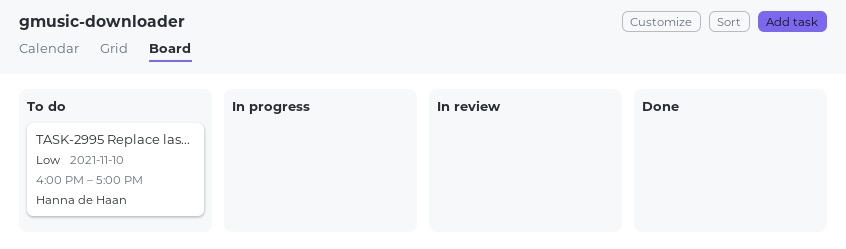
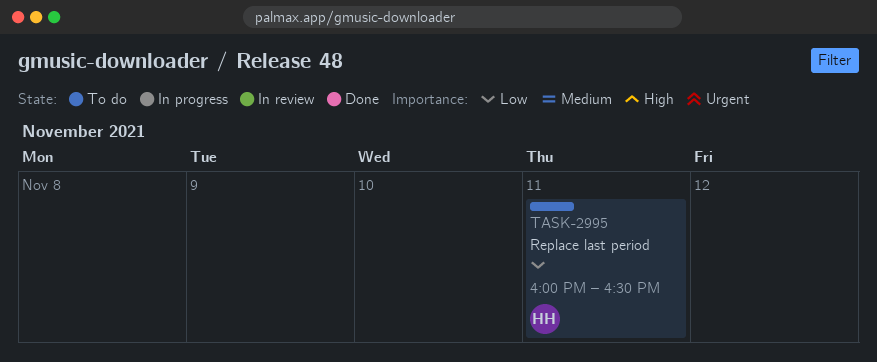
TASK-2995, day: Nov 10 -> Nov 11
TASK-2995, ends: 17:00 -> 16:30

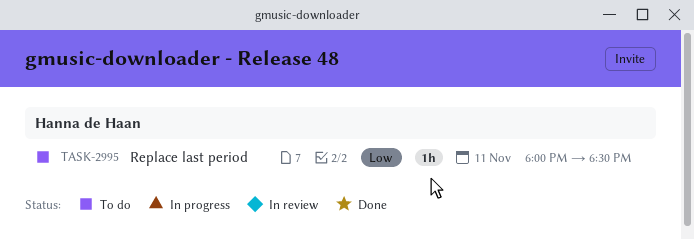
TASK-2995, begins: 16:00 -> 18:00
TASK-2995, ends: 16:30 -> 18:30

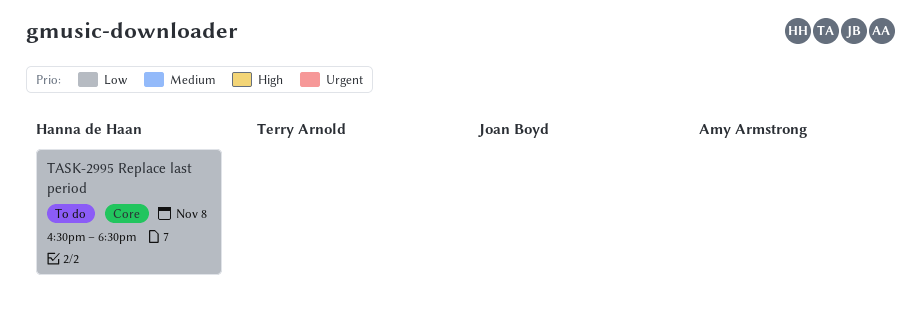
TASK-2995, day: Nov 11 -> Nov 8
TASK-2995, begins: 18:00 -> 16:30

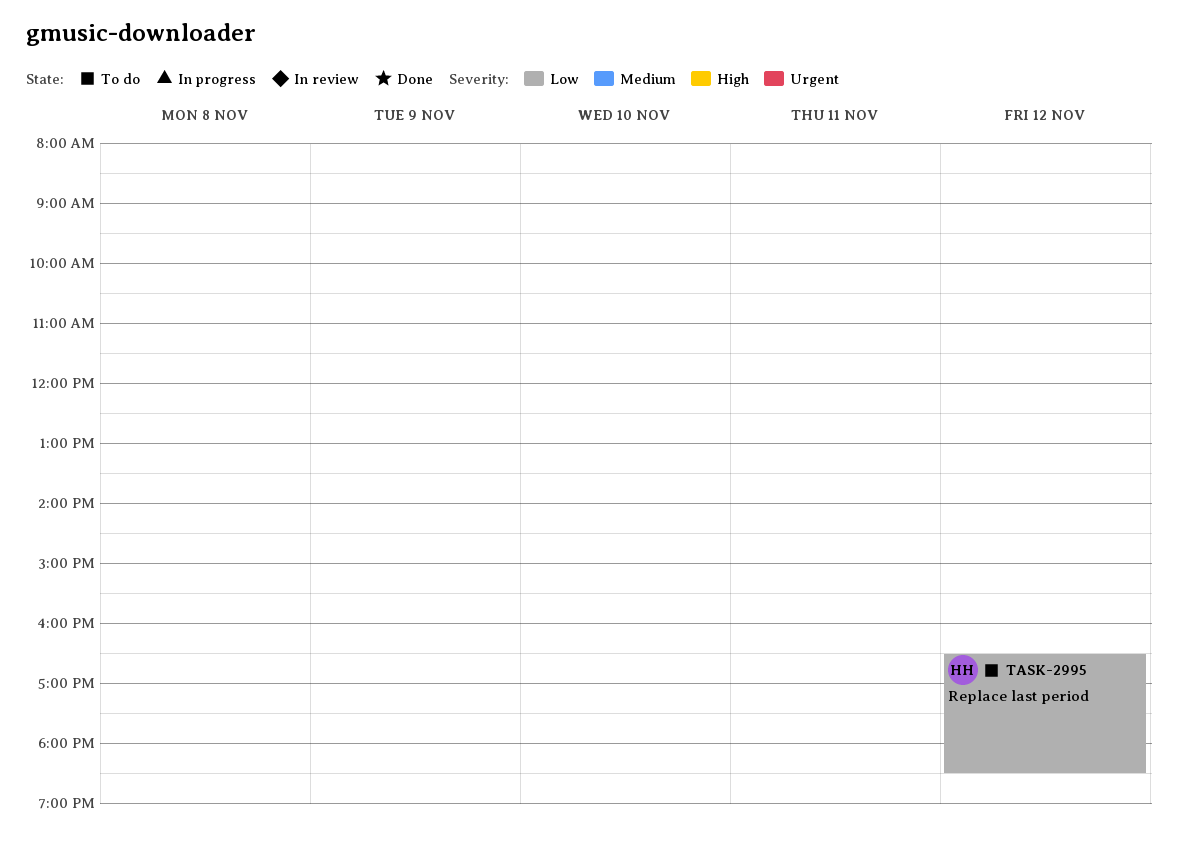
TASK-2995, day: Nov 8 -> Nov 12

